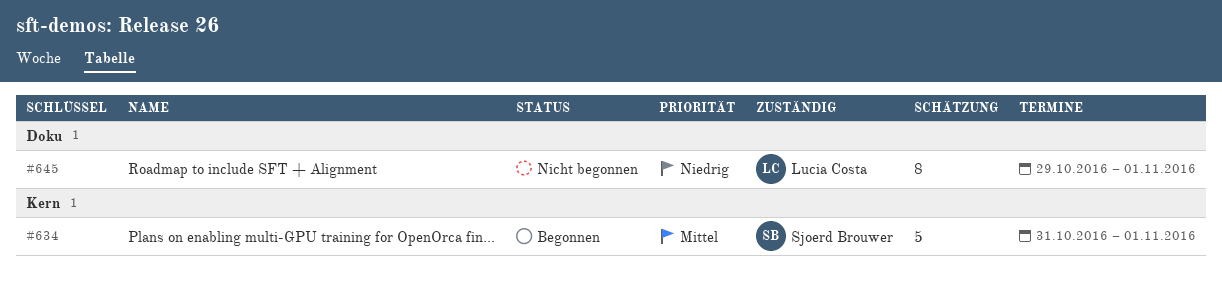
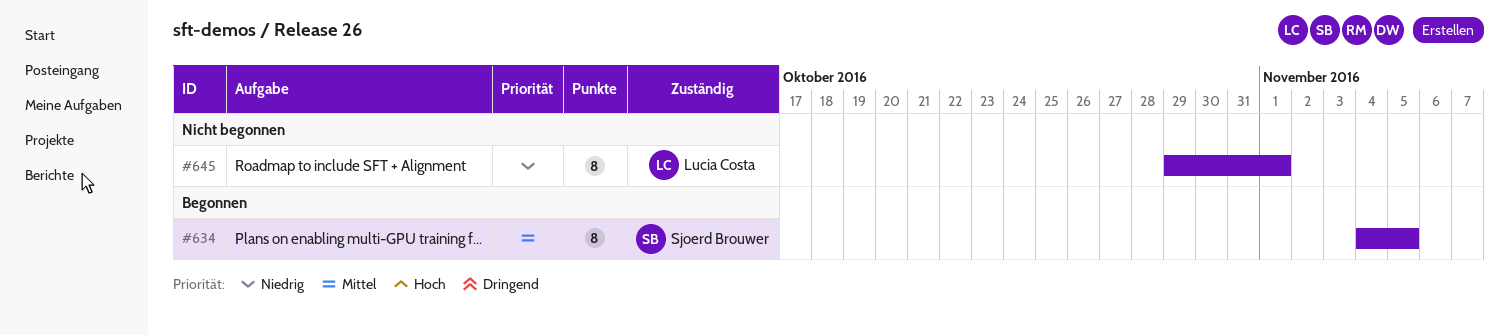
#634, estimate: 5 -> 8
#634, start: Oct 31 -> Nov 4
#634, due: Nov 1 -> Nov 5

